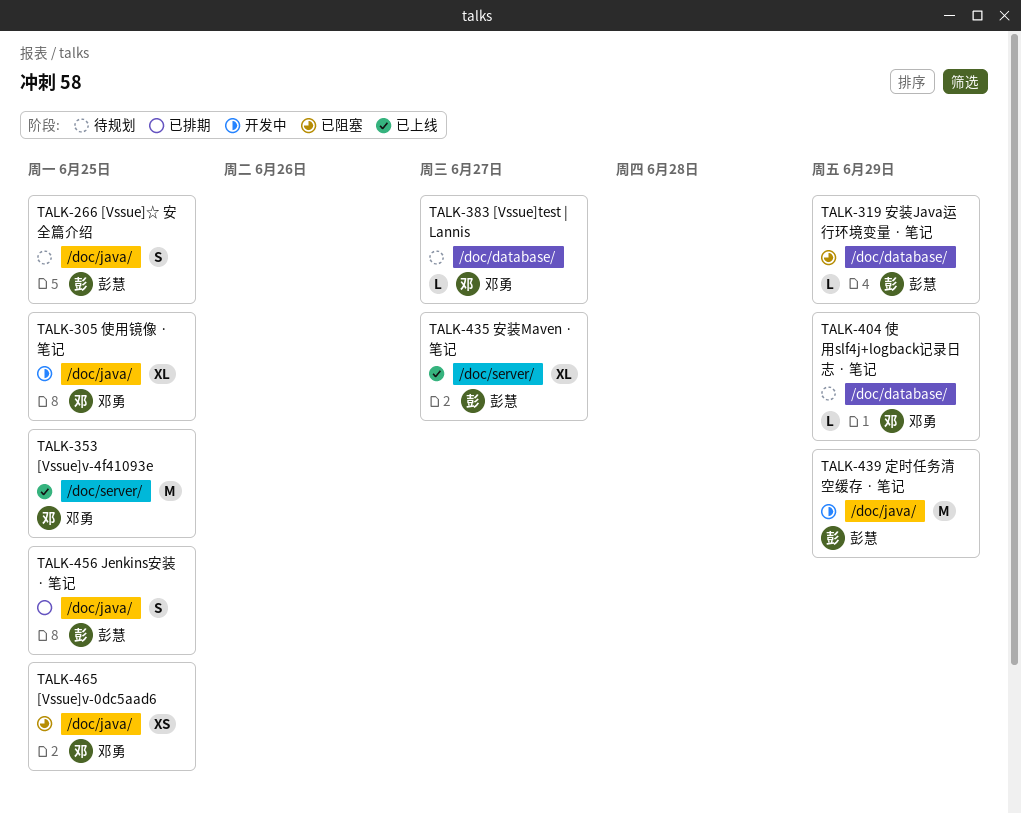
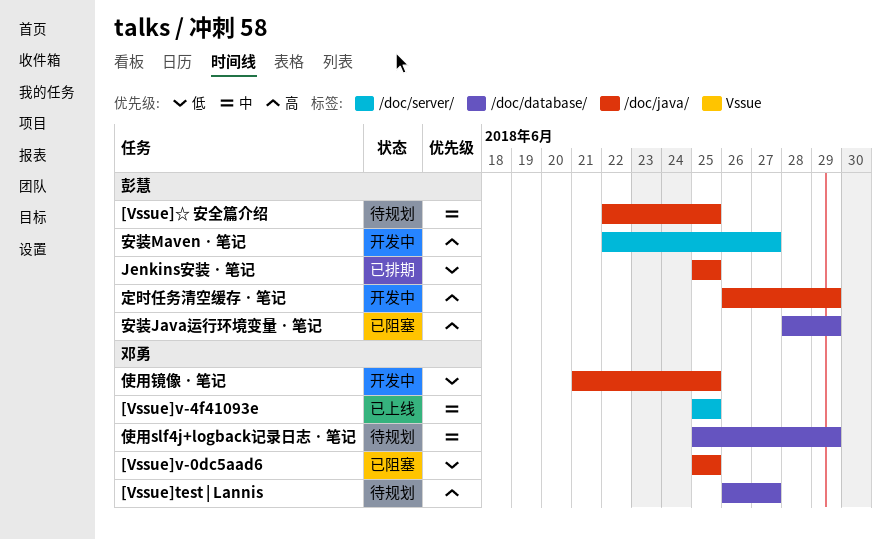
安装Maven · 笔记, status: 已上线 -> 开发中

